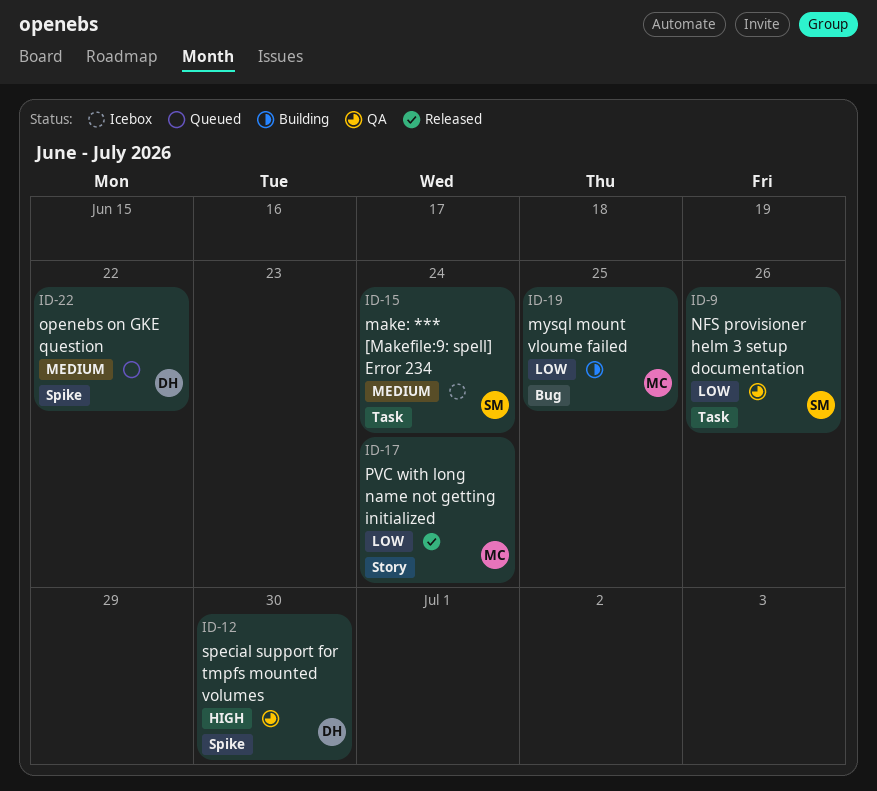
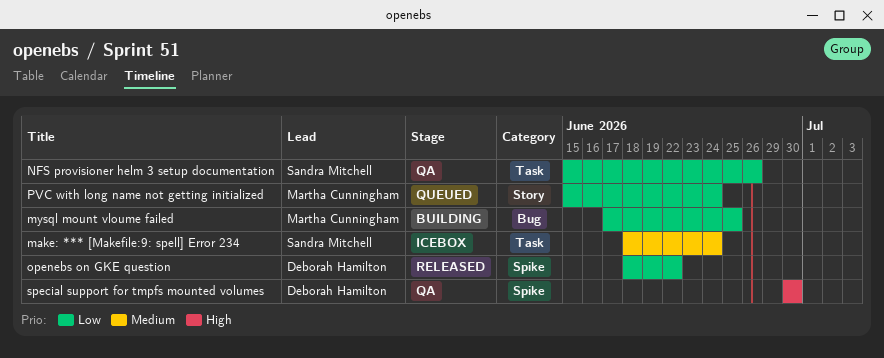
openebs on GKE question, status: Queued -> Released
openebs on GKE question, priority: Medium -> Low
PVC with long name not getting initialized, status: Released -> Queued

